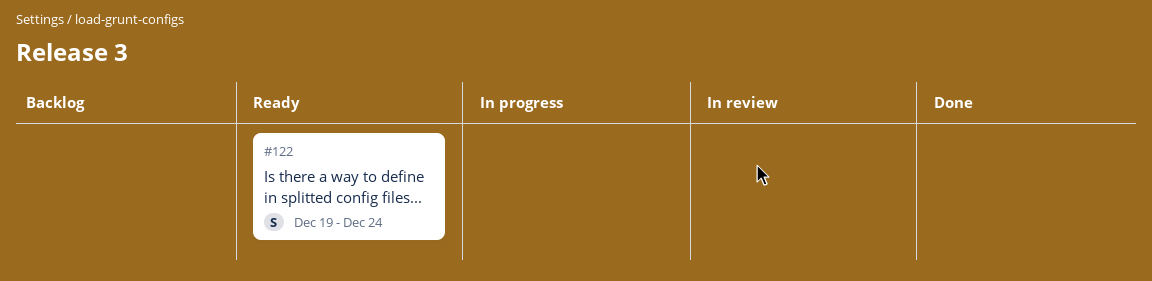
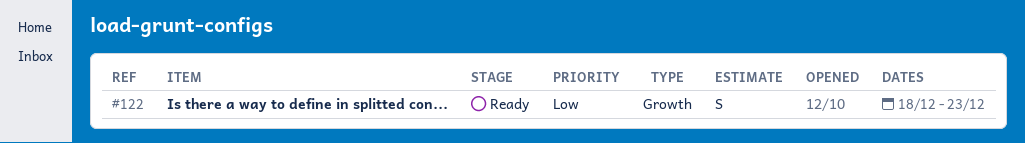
#122, start: Dec 19 -> Dec 18
#122, due: Dec 24 -> Dec 23

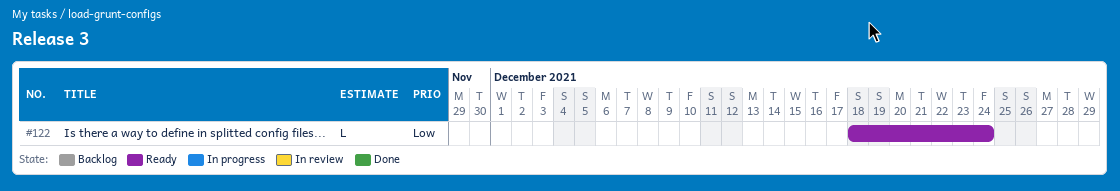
#122, estimate: S -> L
#122, due: Dec 23 -> Dec 24

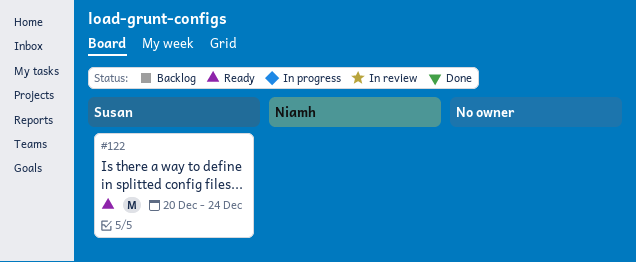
#122, estimate: L -> M
#122, start: Dec 18 -> Dec 20

